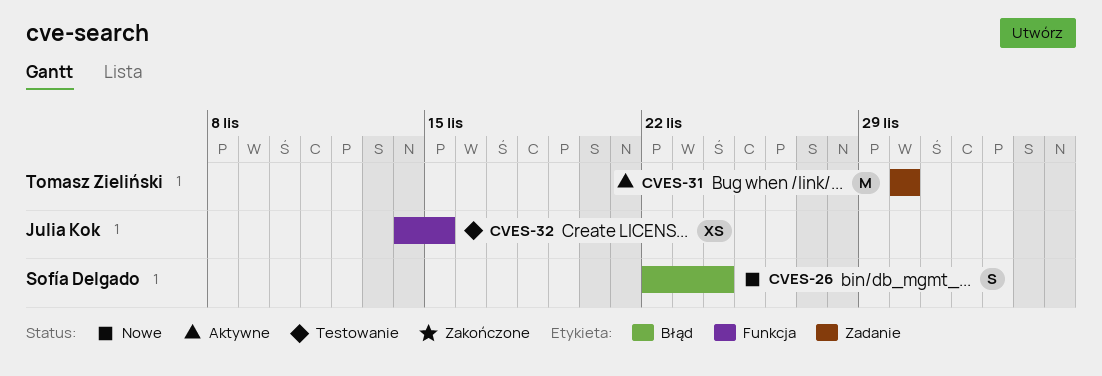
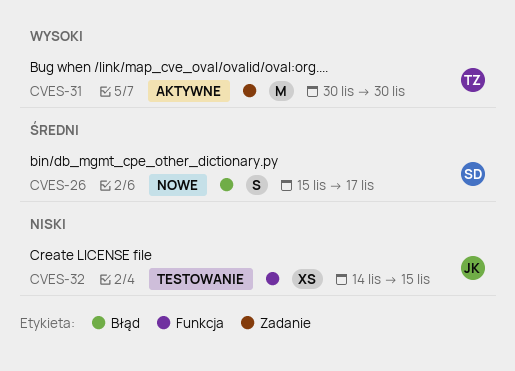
CVES-26, start: Nov 22 -> Nov 15
CVES-26, due: Nov 24 -> Nov 17

